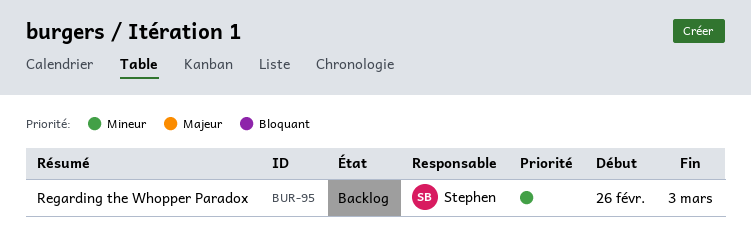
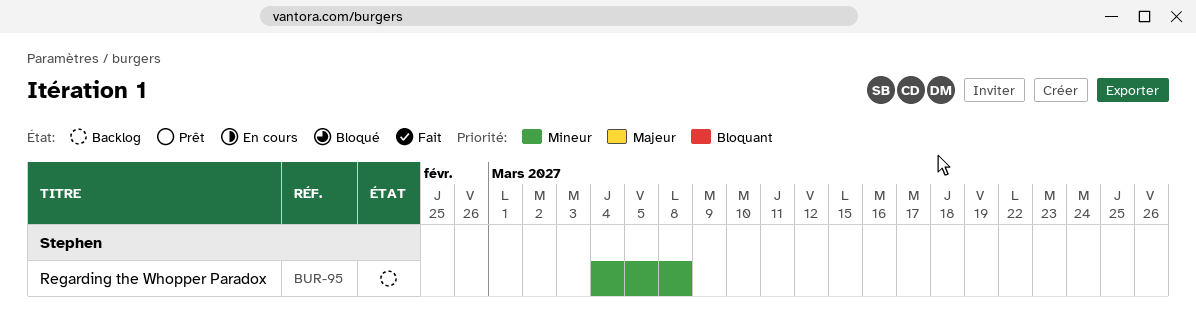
BUR-95, start: Feb 26 -> Mar 4
BUR-95, due: Mar 3 -> Mar 8

